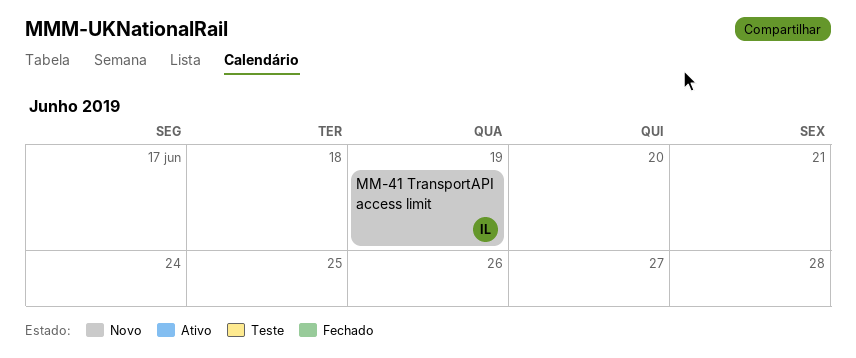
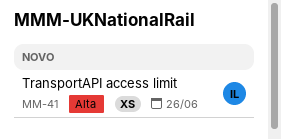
MM-41, due: Jun 19 -> Jun 26

